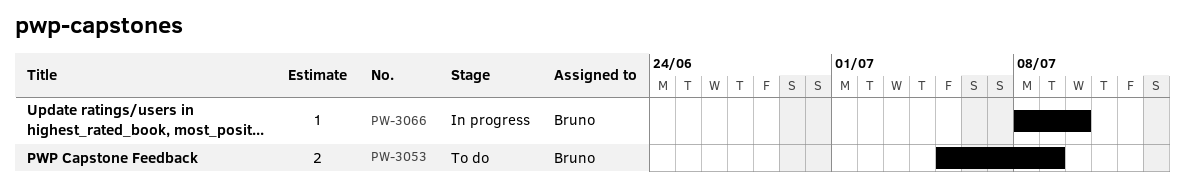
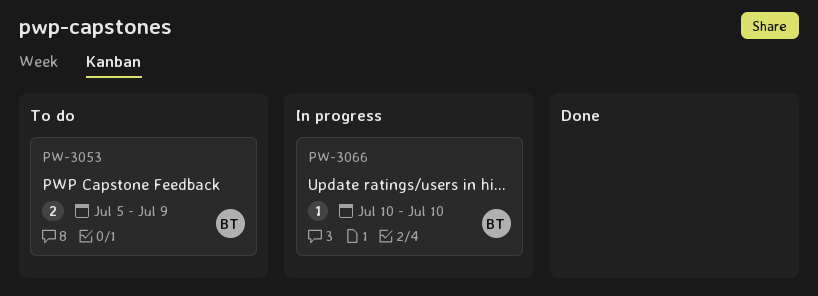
PW-3066, start: Jul 8 -> Jul 10

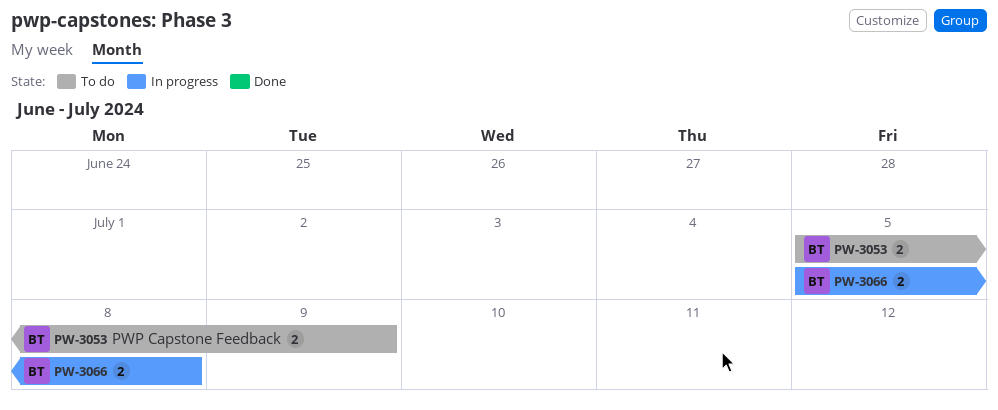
PW-3066, estimate: 1 -> 2
PW-3066, start: Jul 10 -> Jul 5
PW-3066, due: Jul 10 -> Jul 8

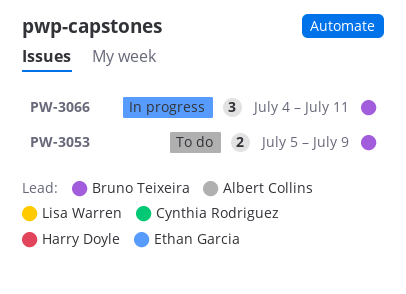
PW-3066, estimate: 2 -> 3
PW-3066, start: Jul 5 -> Jul 4
PW-3066, due: Jul 8 -> Jul 11

